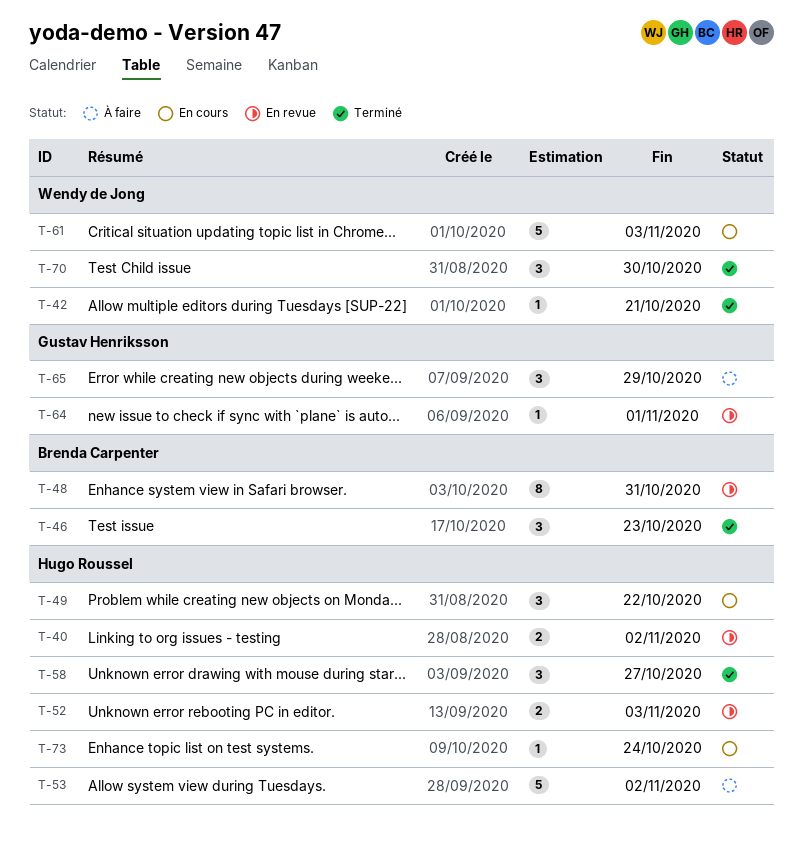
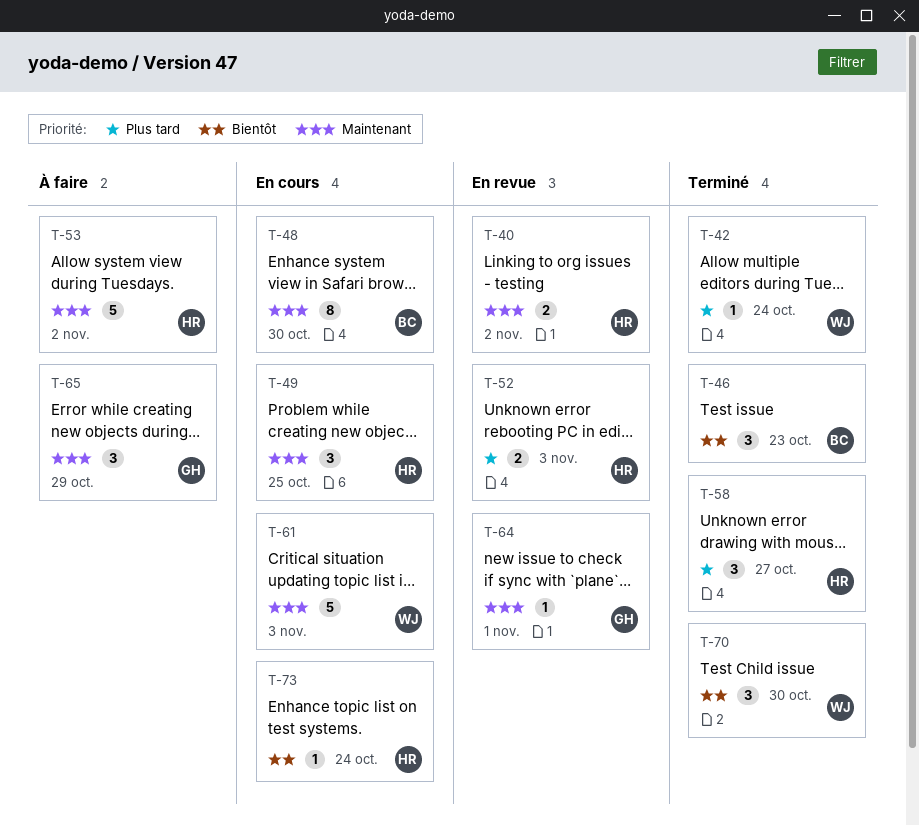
T-42, due: Oct 21 -> Oct 24
T-48, status: En revue -> En cours
T-48, due: Oct 31 -> Oct 30
T-49, due: Oct 22 -> Oct 25

